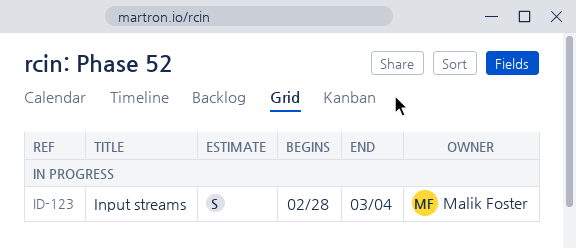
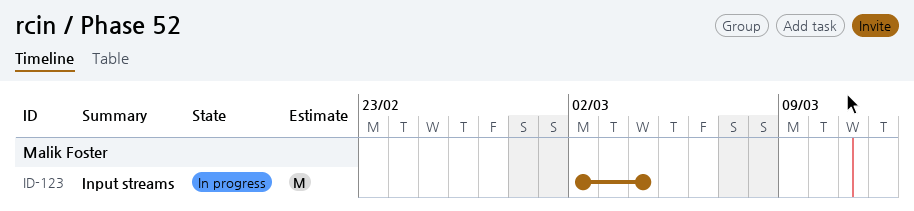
ID-123, estimate: S -> M
ID-123, start: Feb 28 -> Mar 2

